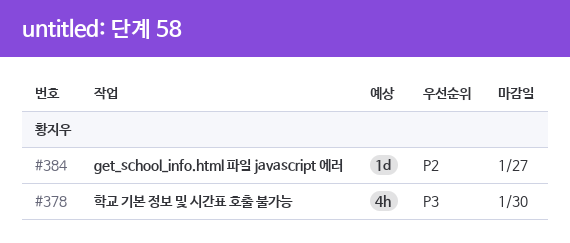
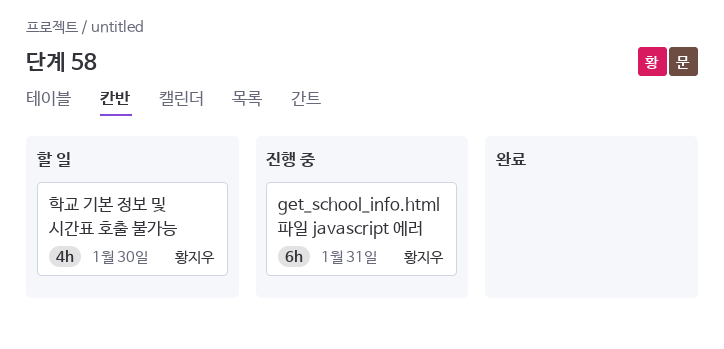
get_school_info.html 파일 javascript 에러, estimate: 1d -> 6h
get_school_info.html 파일 javascript 에러, due: Jan 27 -> Jan 31

